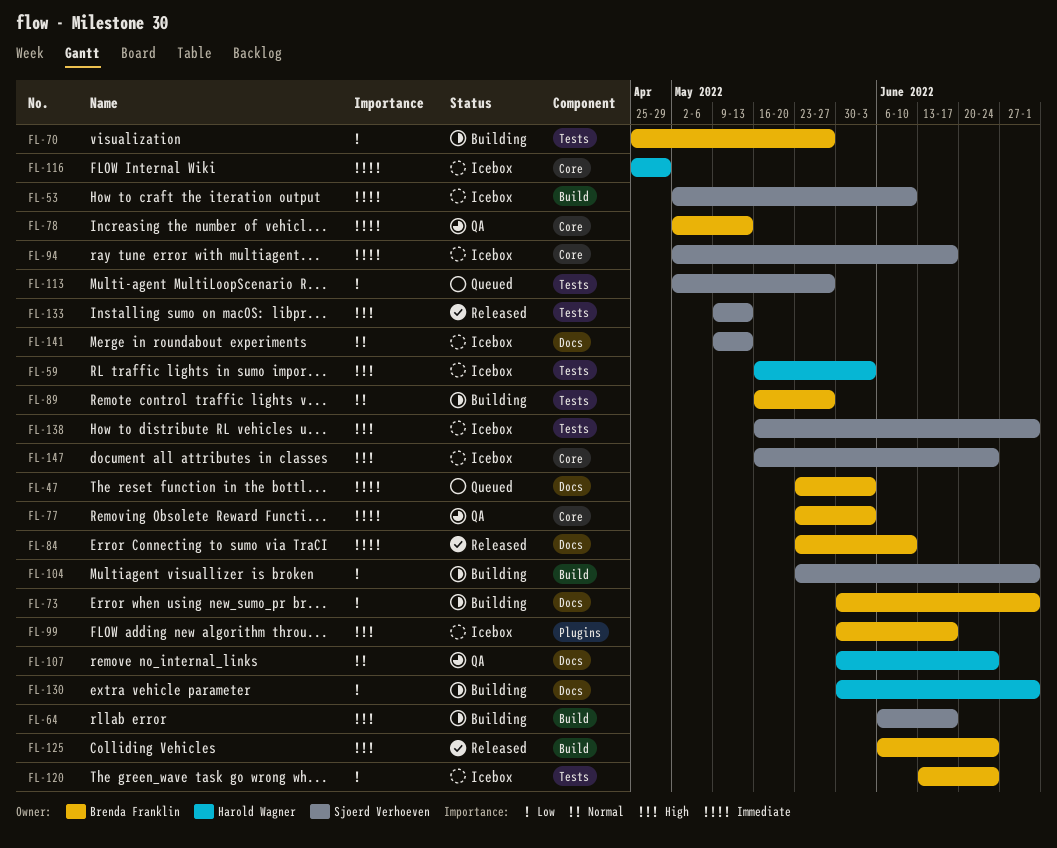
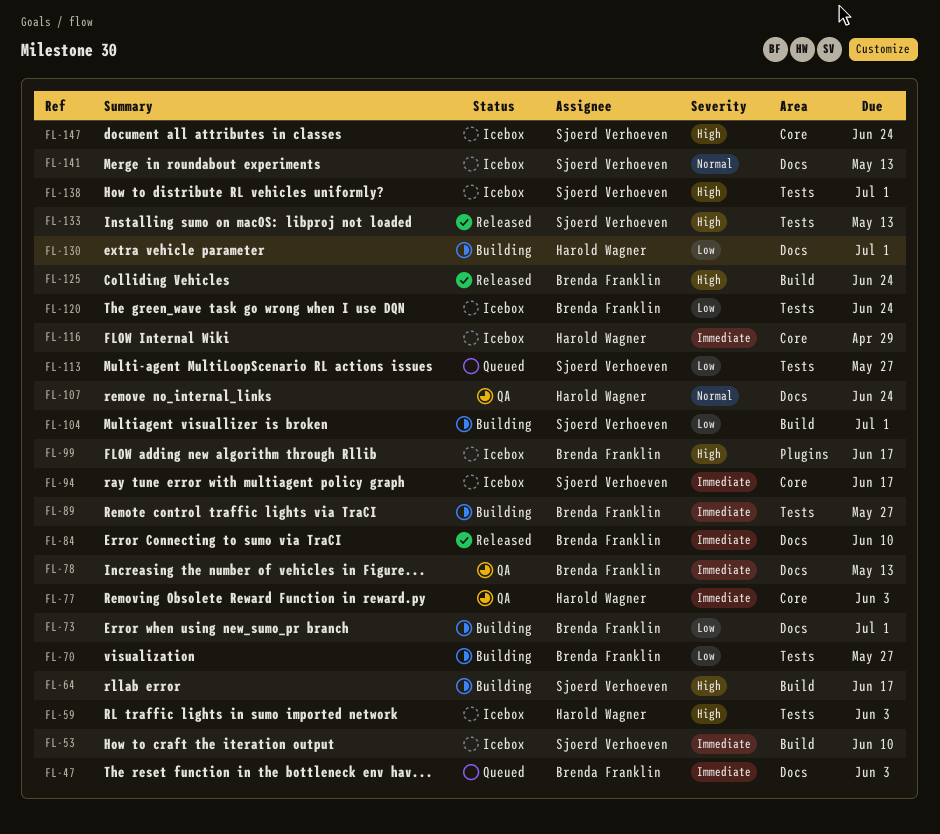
FL-77, owner: Brenda Franklin -> Harold Wagner
FL-78, label: Core -> Docs
FL-89, priority: Normal -> Immediate

